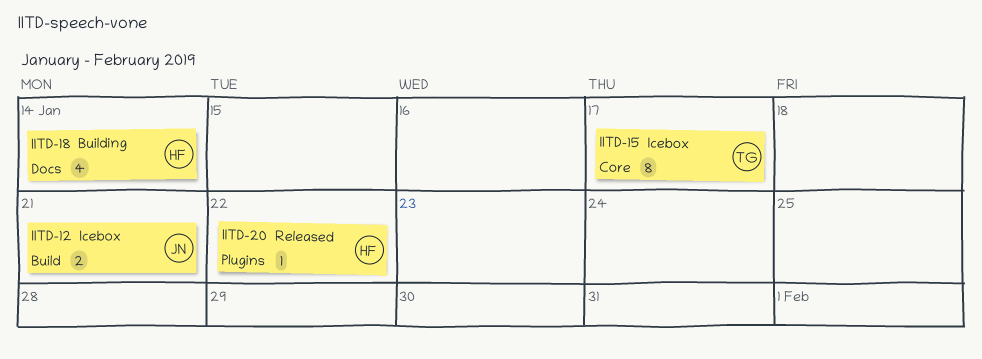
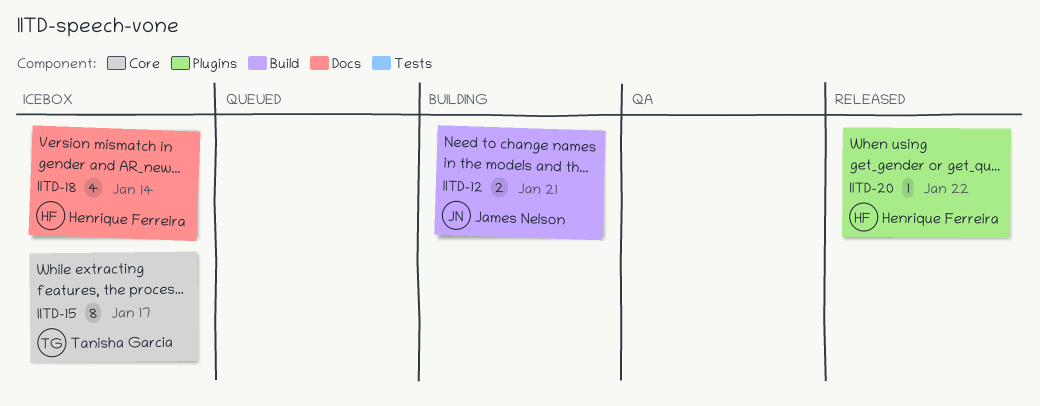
IITD-12, status: Icebox -> Building
IITD-18, status: Building -> Icebox

